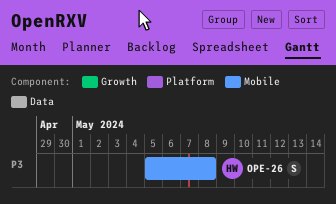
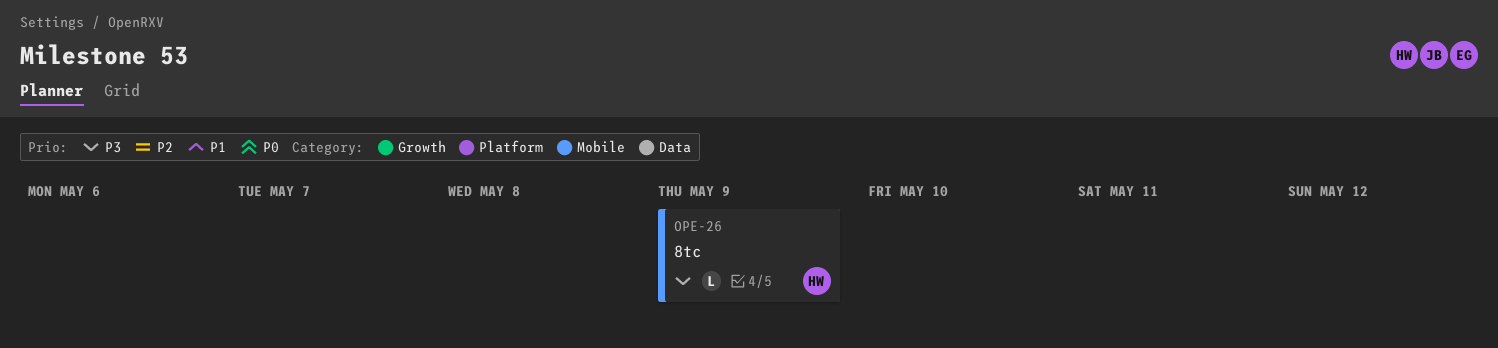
OPE-26, estimate: S -> L
OPE-26, due: May 8 -> May 9

